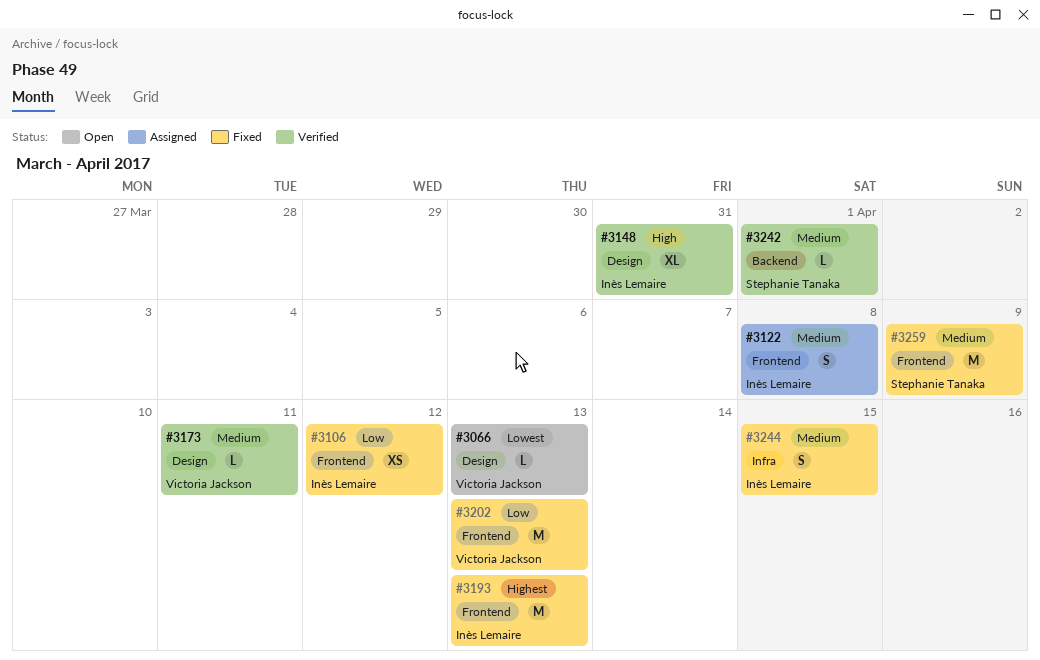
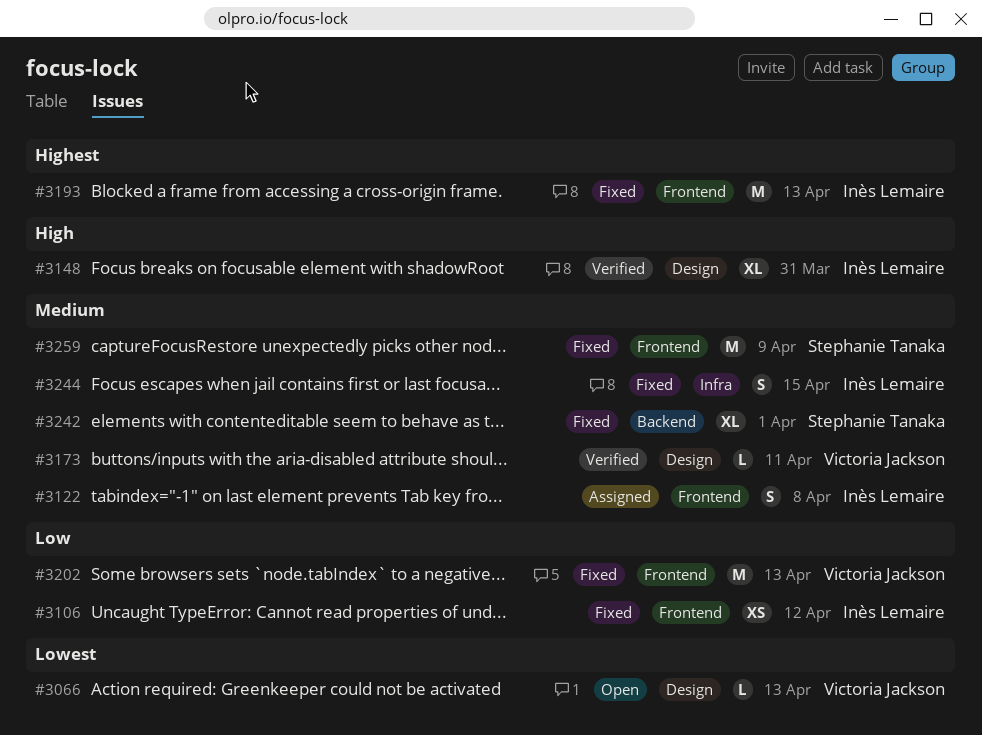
#3242, status: Verified -> Fixed
#3242, estimate: L -> XL

